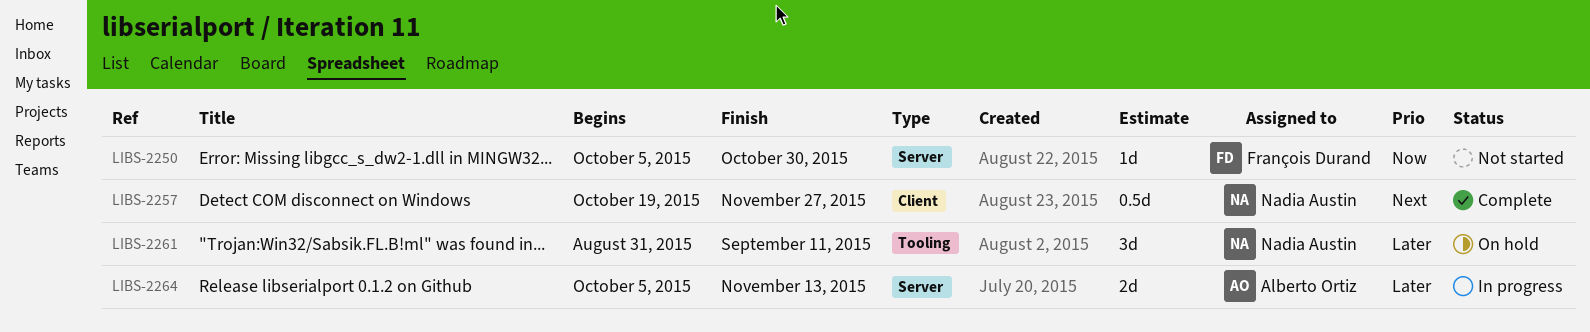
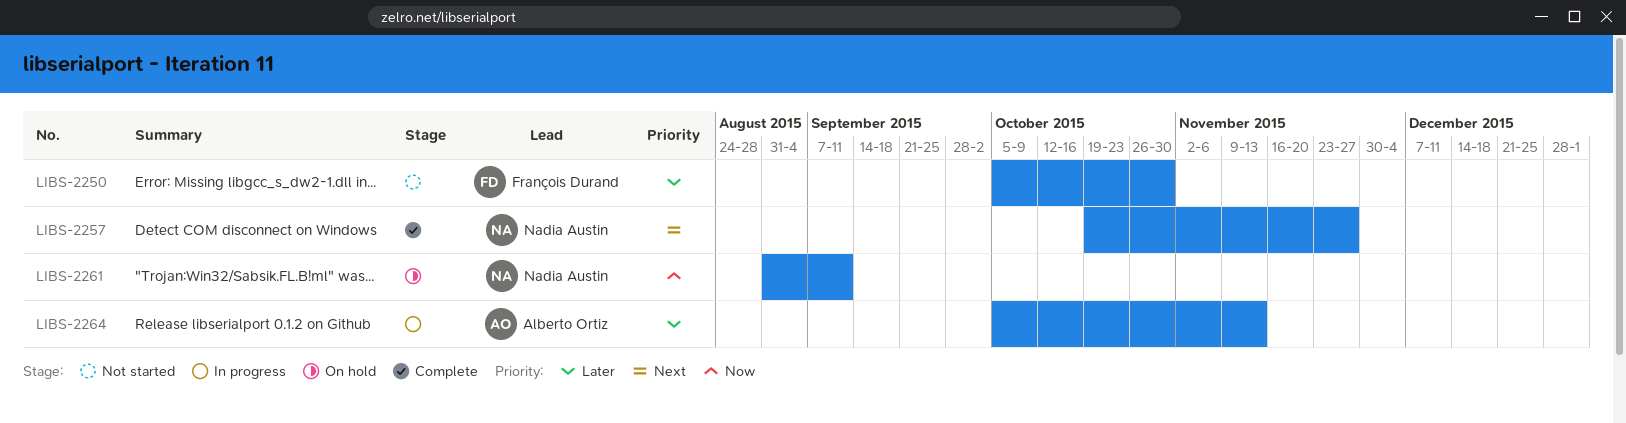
LIBS-2250, priority: Now -> Later
LIBS-2261, priority: Later -> Now

